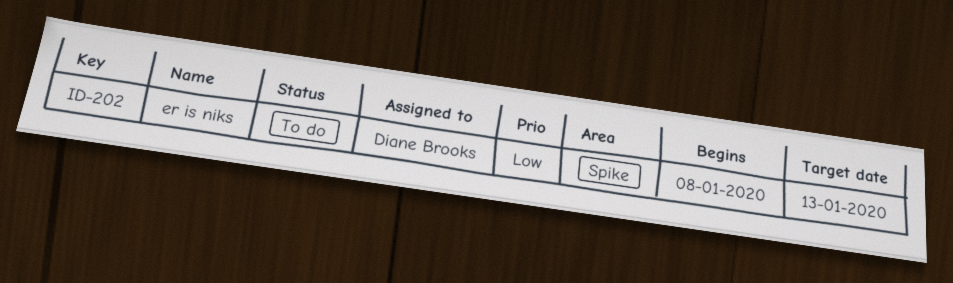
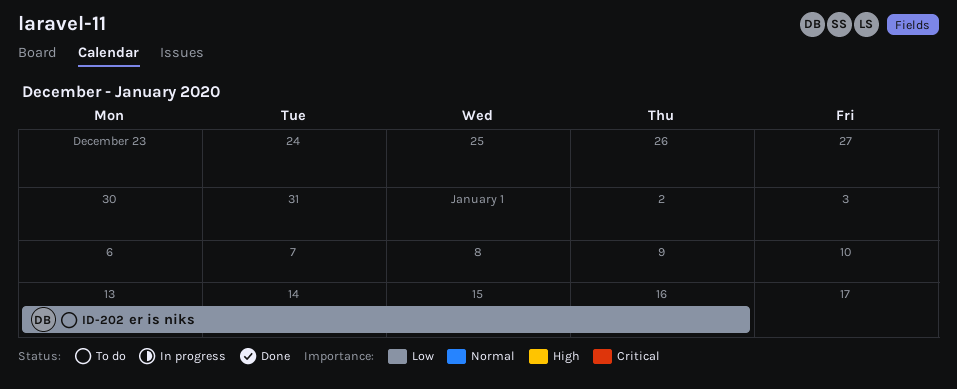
ID-202, start: Jan 8 -> Jan 13
ID-202, due: Jan 13 -> Jan 16

